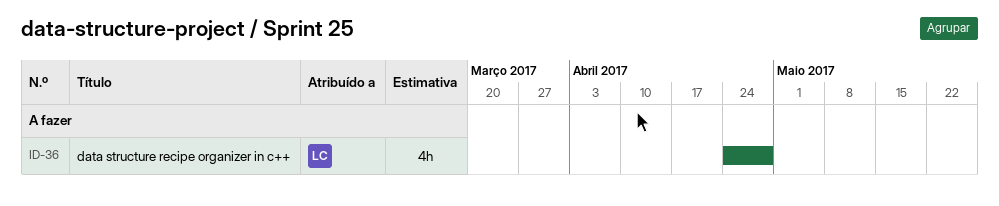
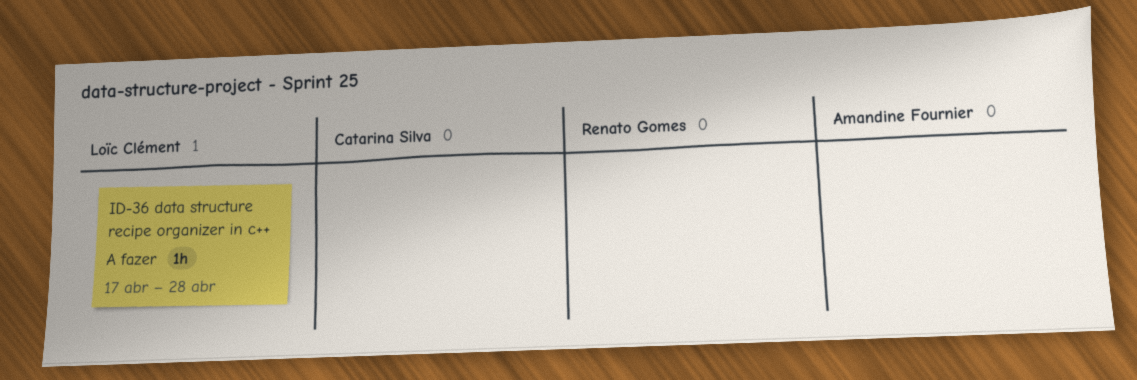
ID-36, estimate: 4h -> 1h
ID-36, start: Apr 24 -> Apr 17

